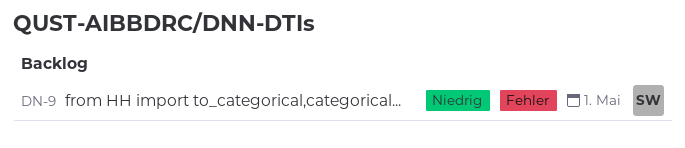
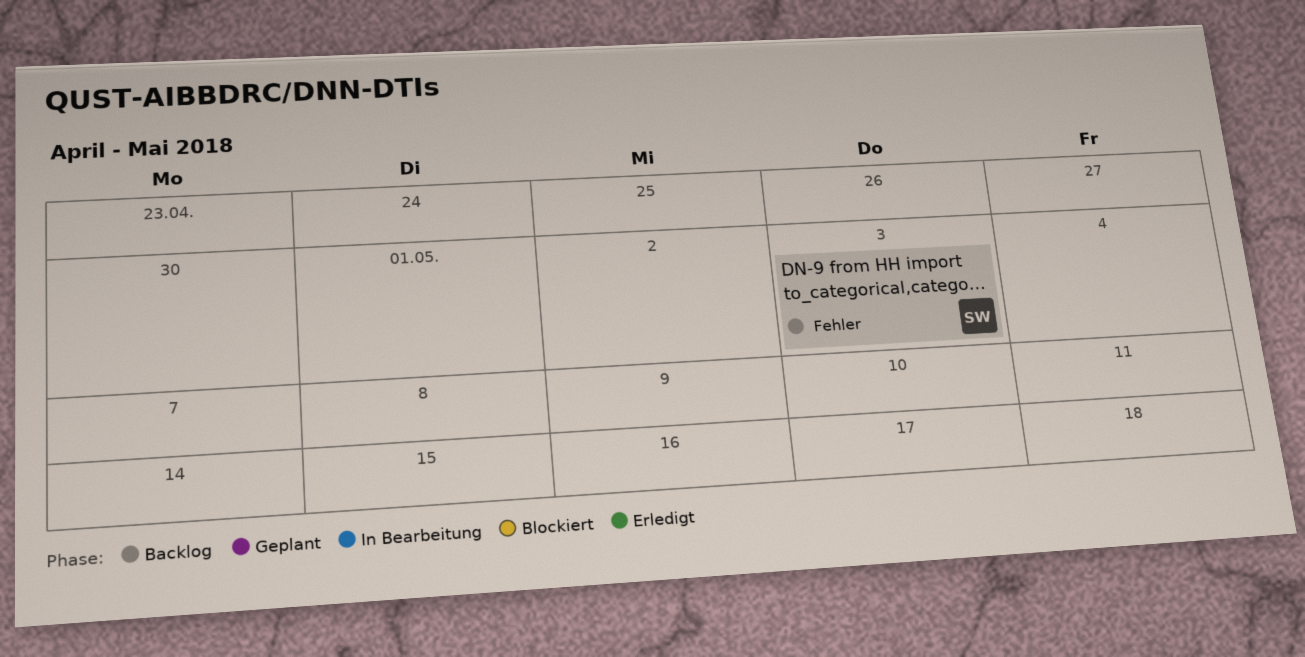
DN-9, due: May 1 -> May 3

